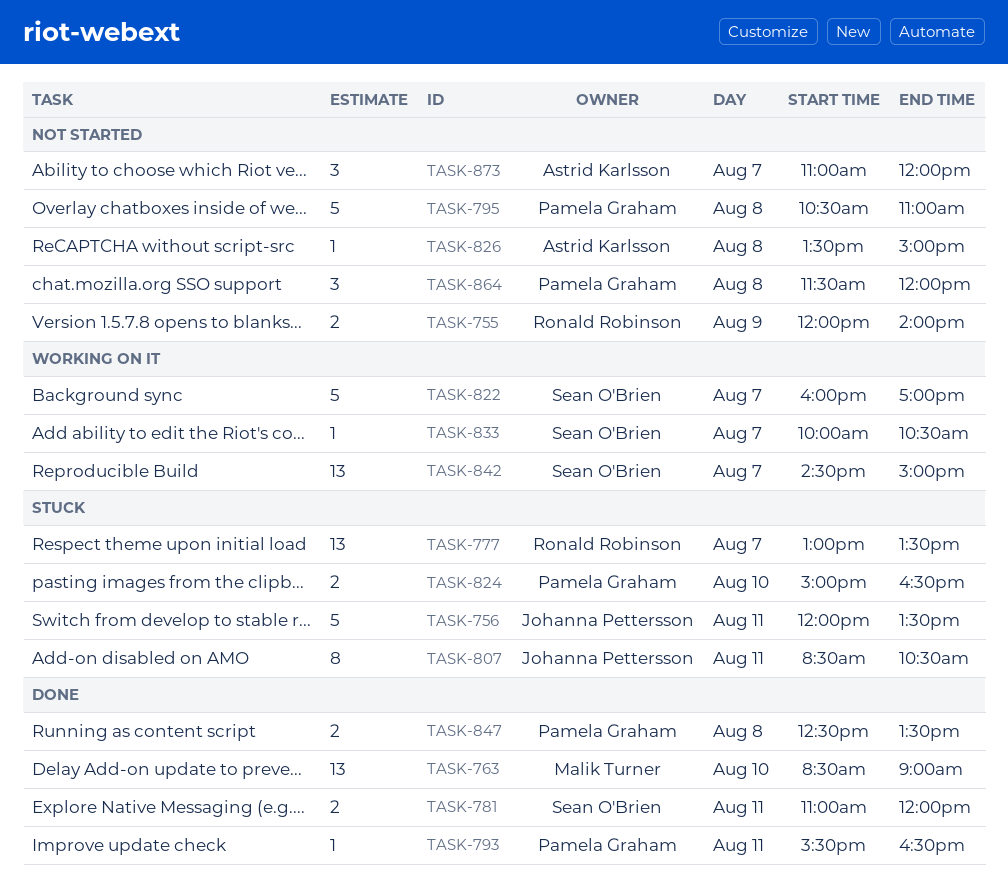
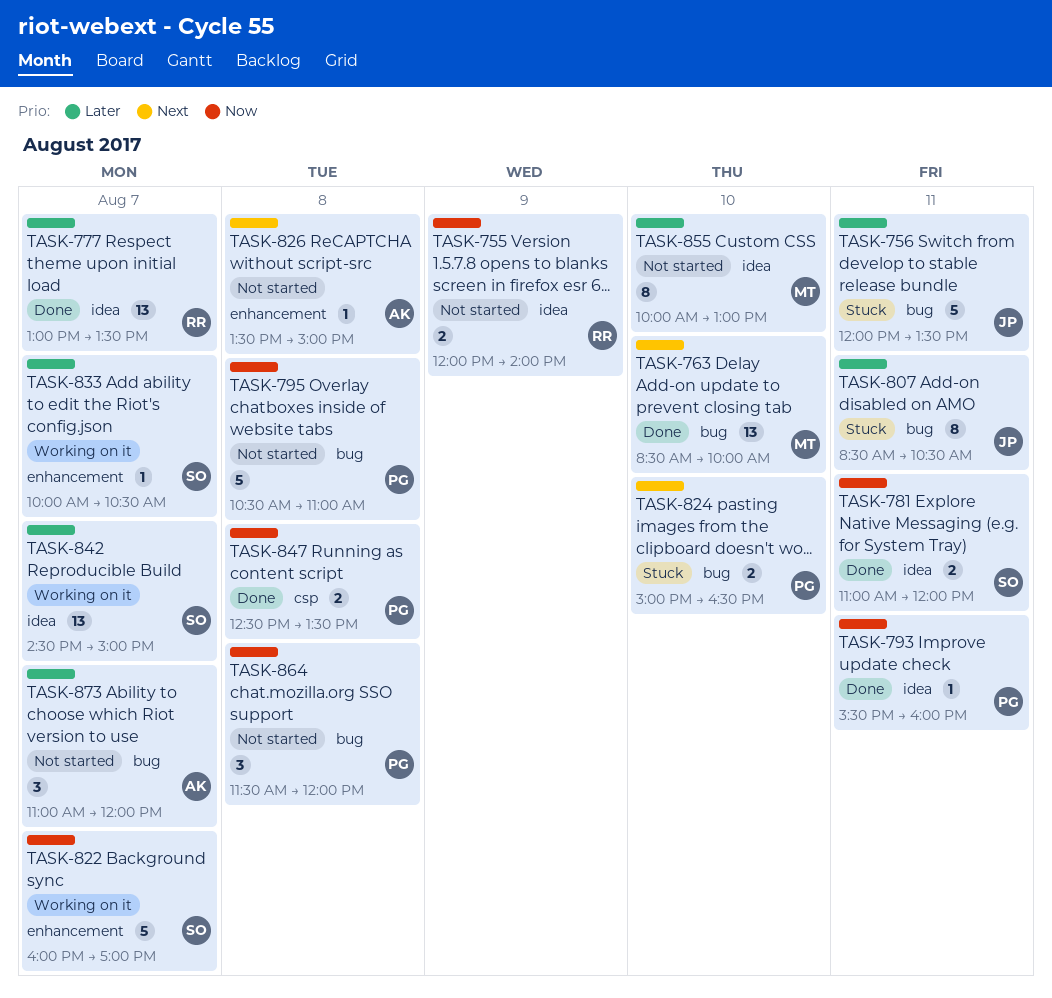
TASK-763, ends: 09:00 -> 10:00
TASK-777, status: Stuck -> Done
TASK-793, ends: 16:30 -> 16:00
TASK-855: none -> present

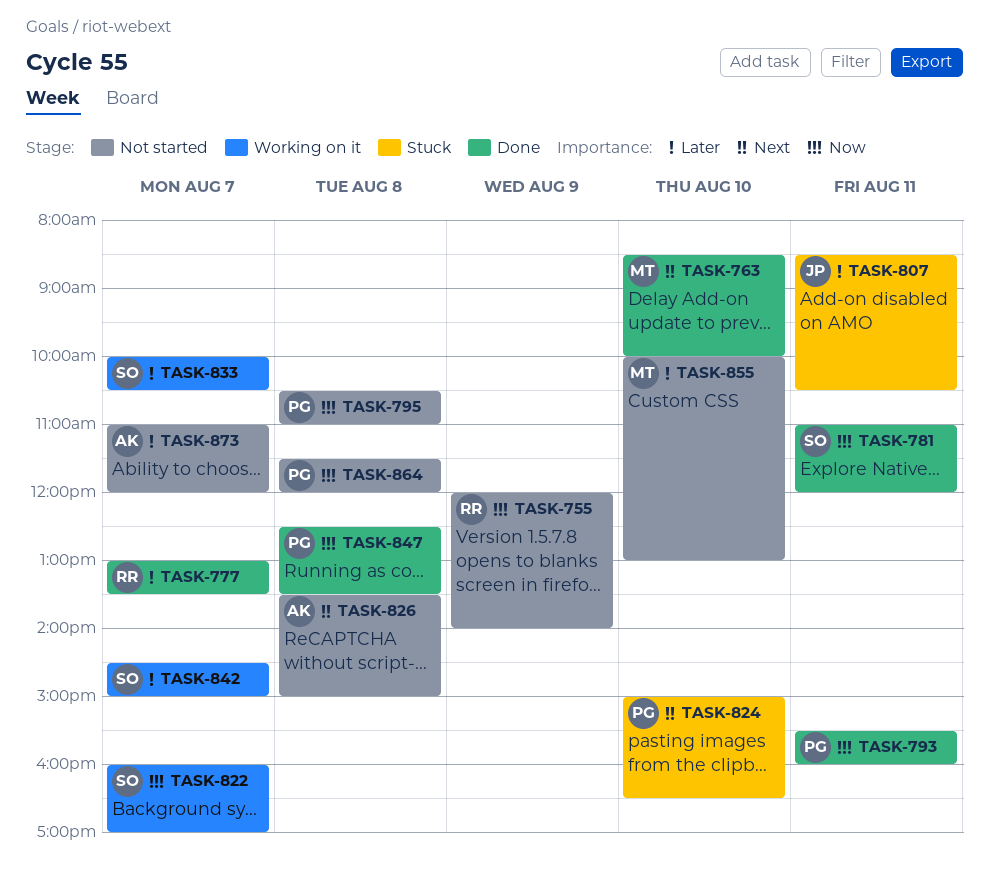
TASK-756: present -> none

